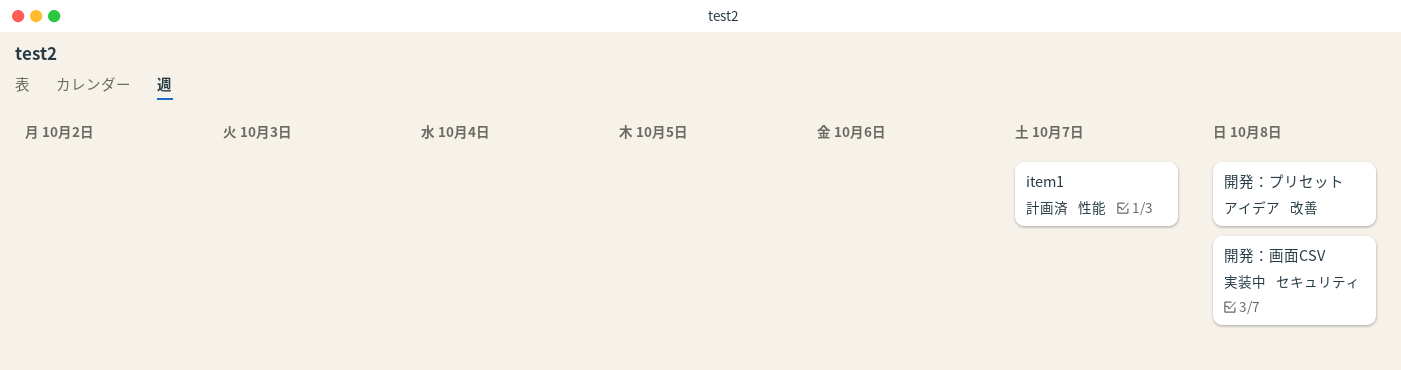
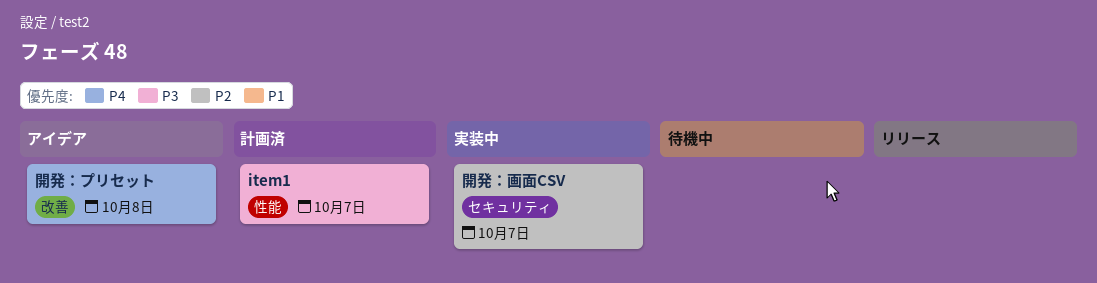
開発：画面CSV, due: Oct 8 -> Oct 7

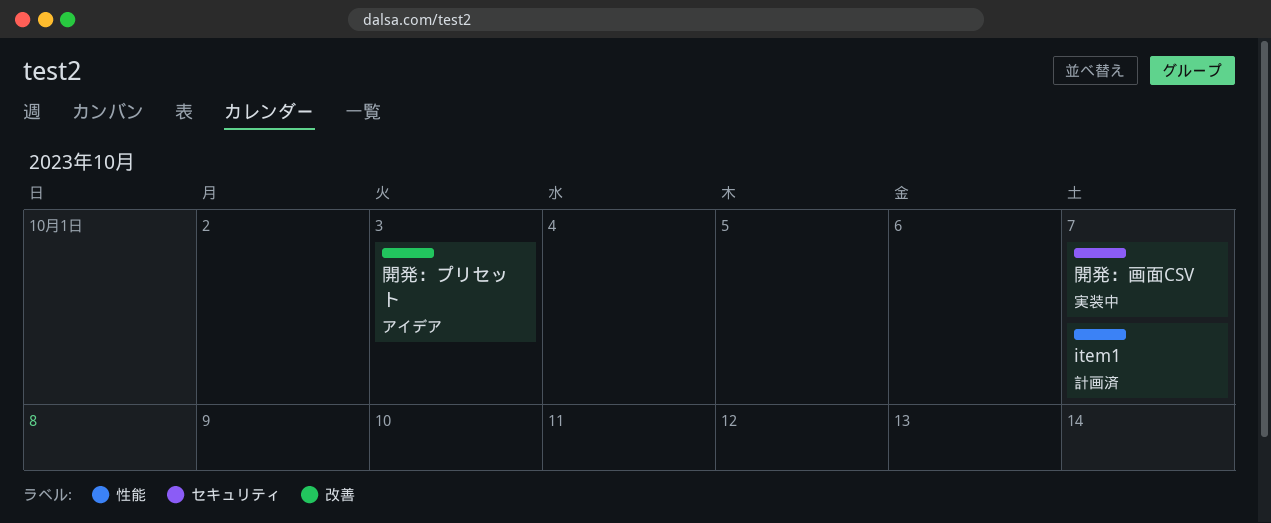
開発：プリセット, due: Oct 8 -> Oct 3

